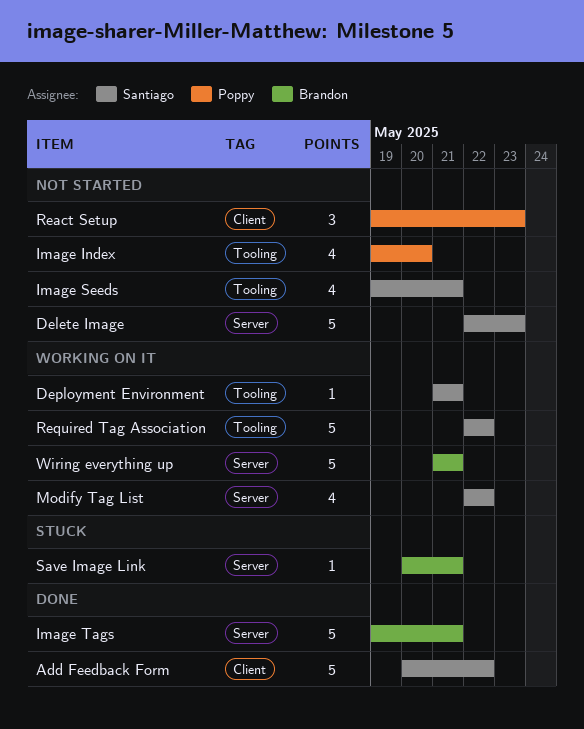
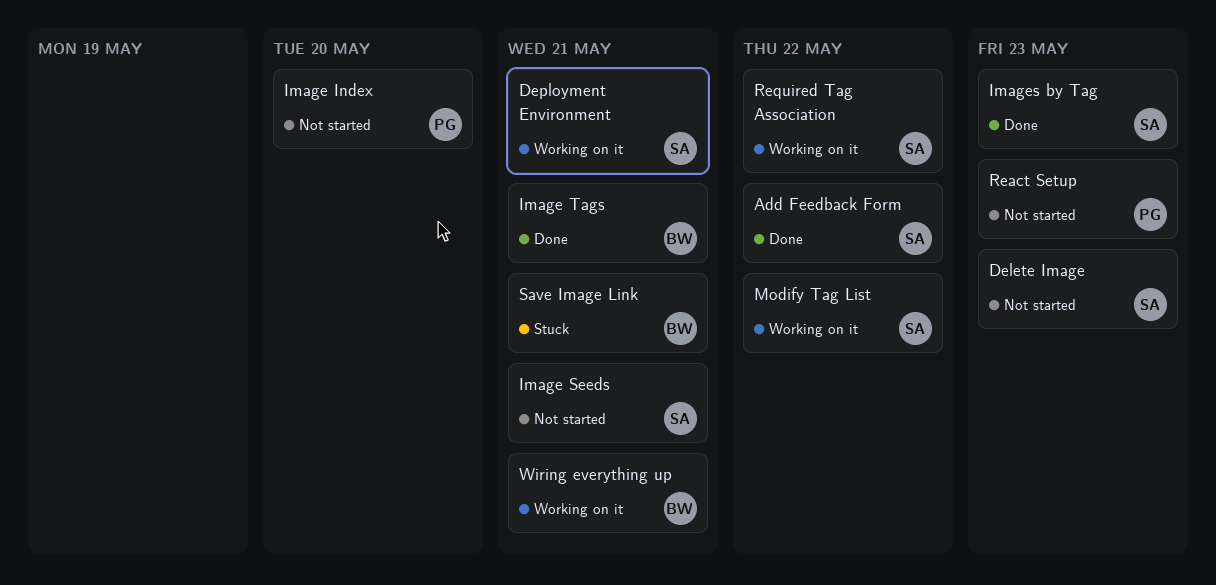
Images by Tag: none -> present

